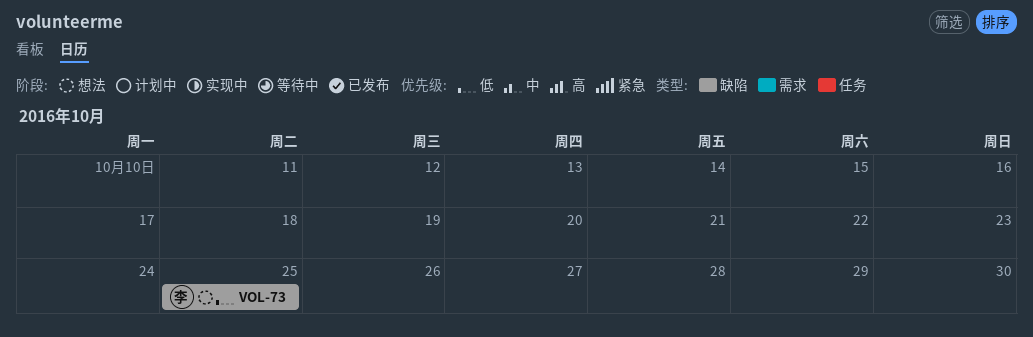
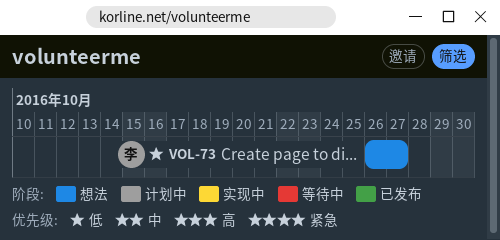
VOL-73, start: Oct 25 -> Oct 26
VOL-73, due: Oct 25 -> Oct 27

